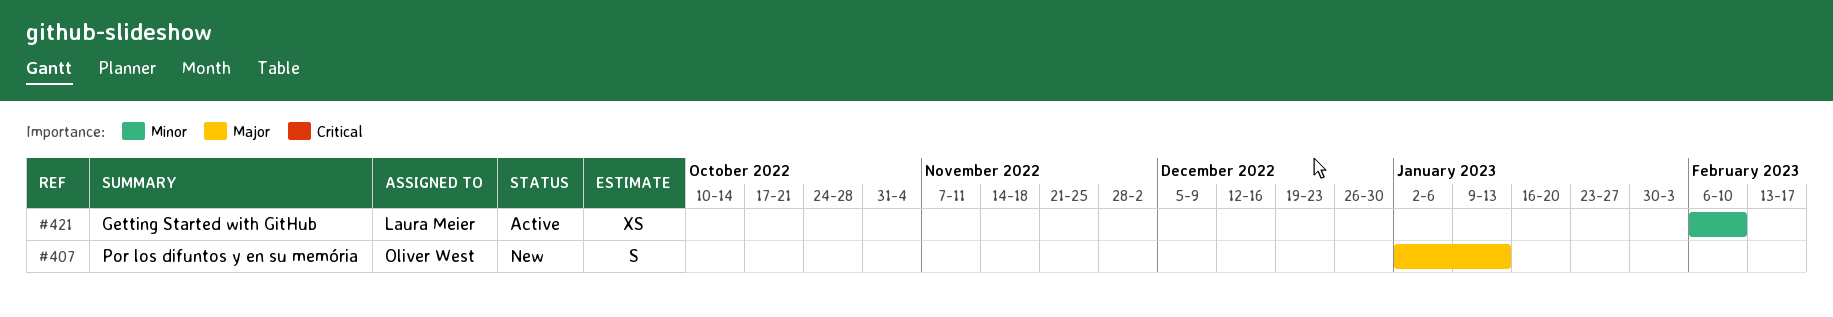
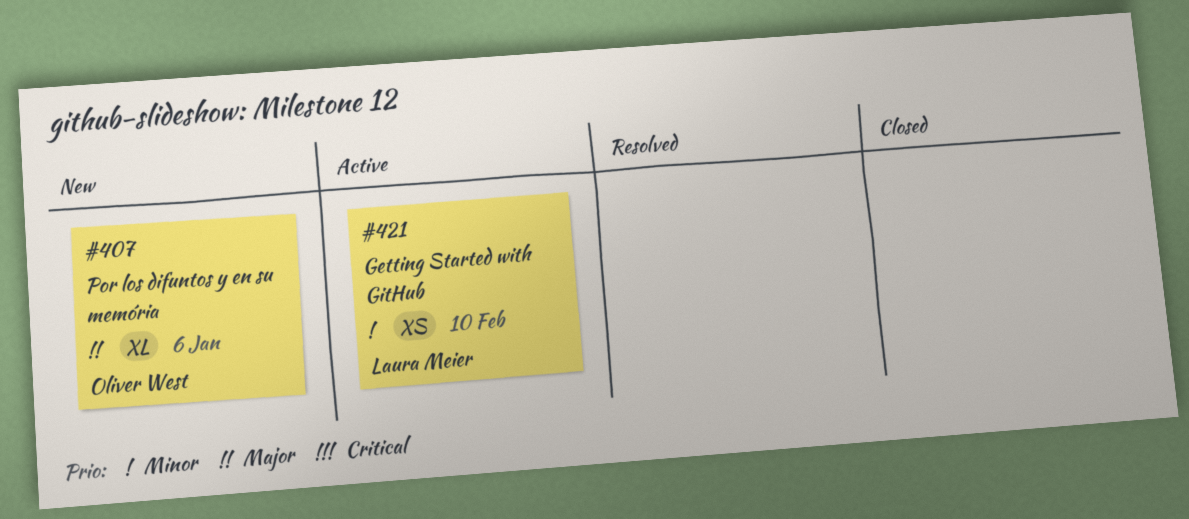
#407, estimate: S -> XL
#407, due: Jan 13 -> Jan 6

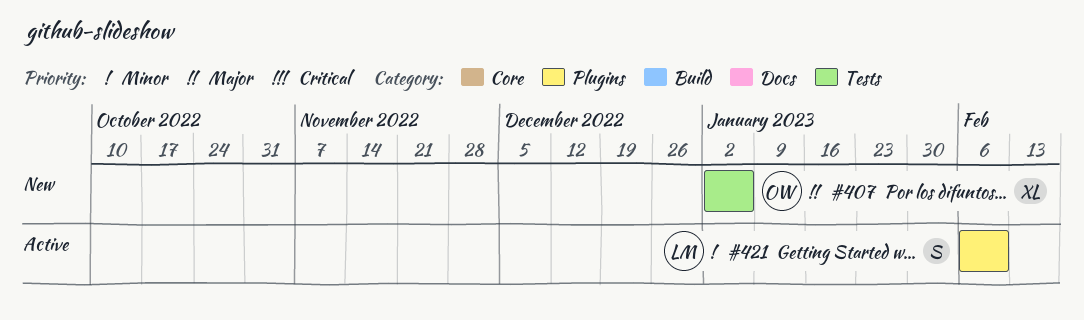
#421, estimate: XS -> S

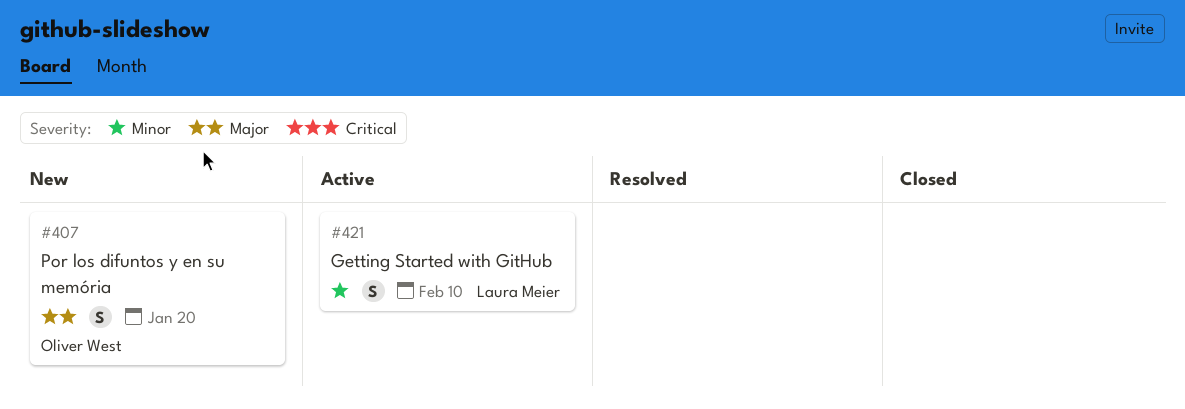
#407, estimate: XL -> S
#407, due: Jan 6 -> Jan 20

